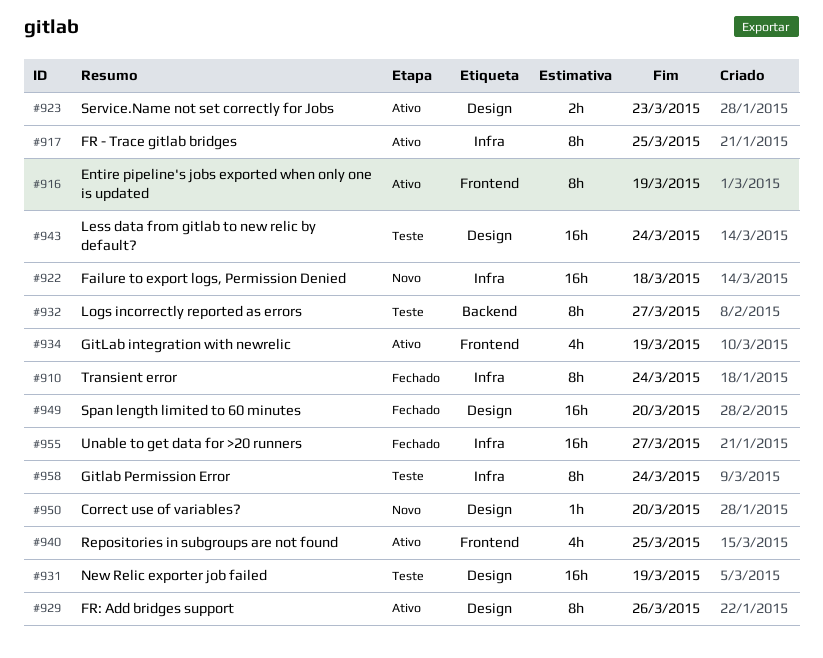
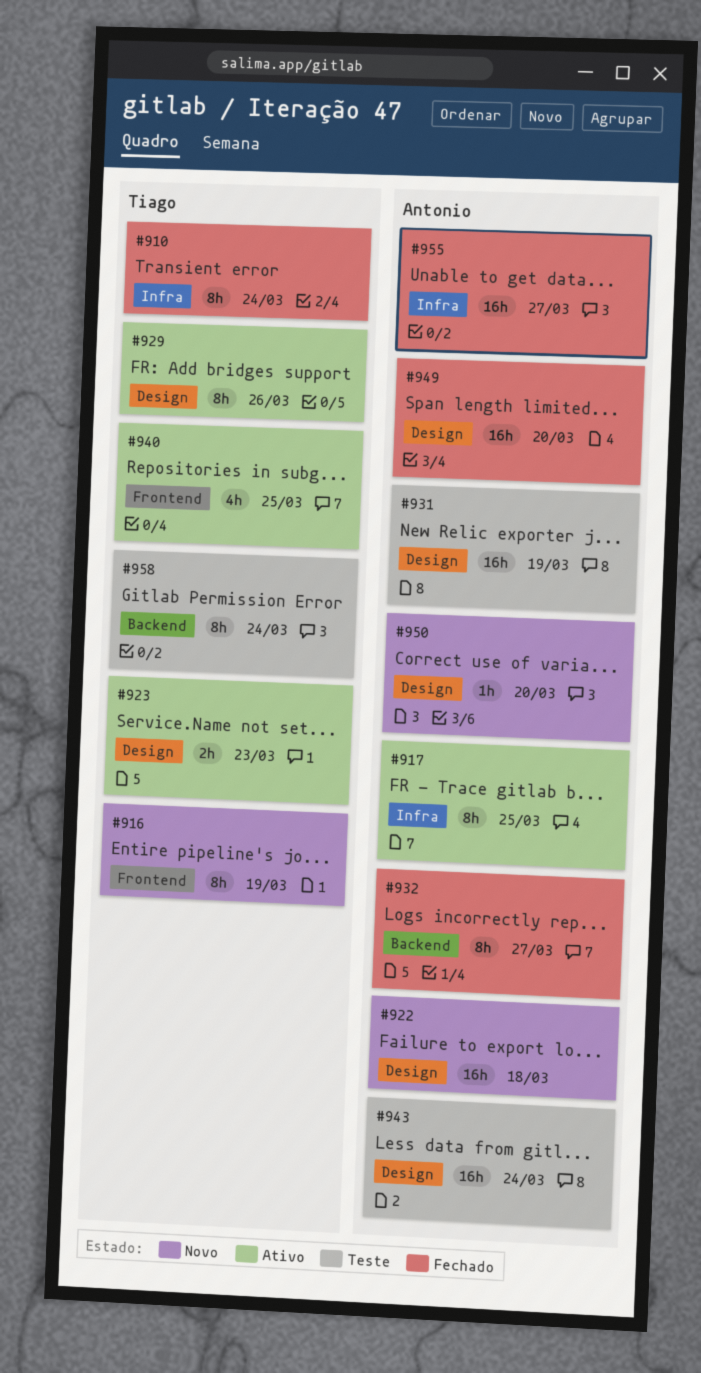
#916, status: Ativo -> Novo
#922, label: Infra -> Design
#932, status: Teste -> Fechado
#934: present -> none
#958, label: Infra -> Backend

